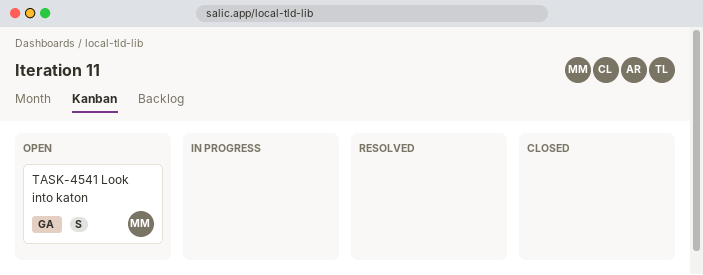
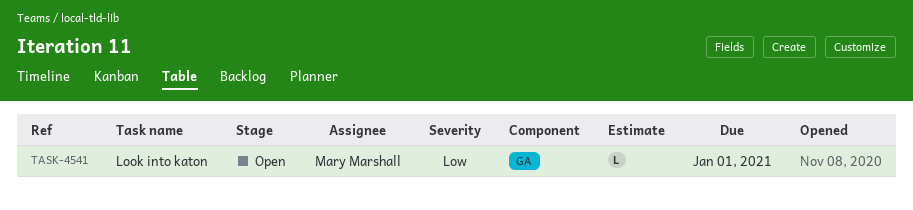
TASK-4541, estimate: S -> L

